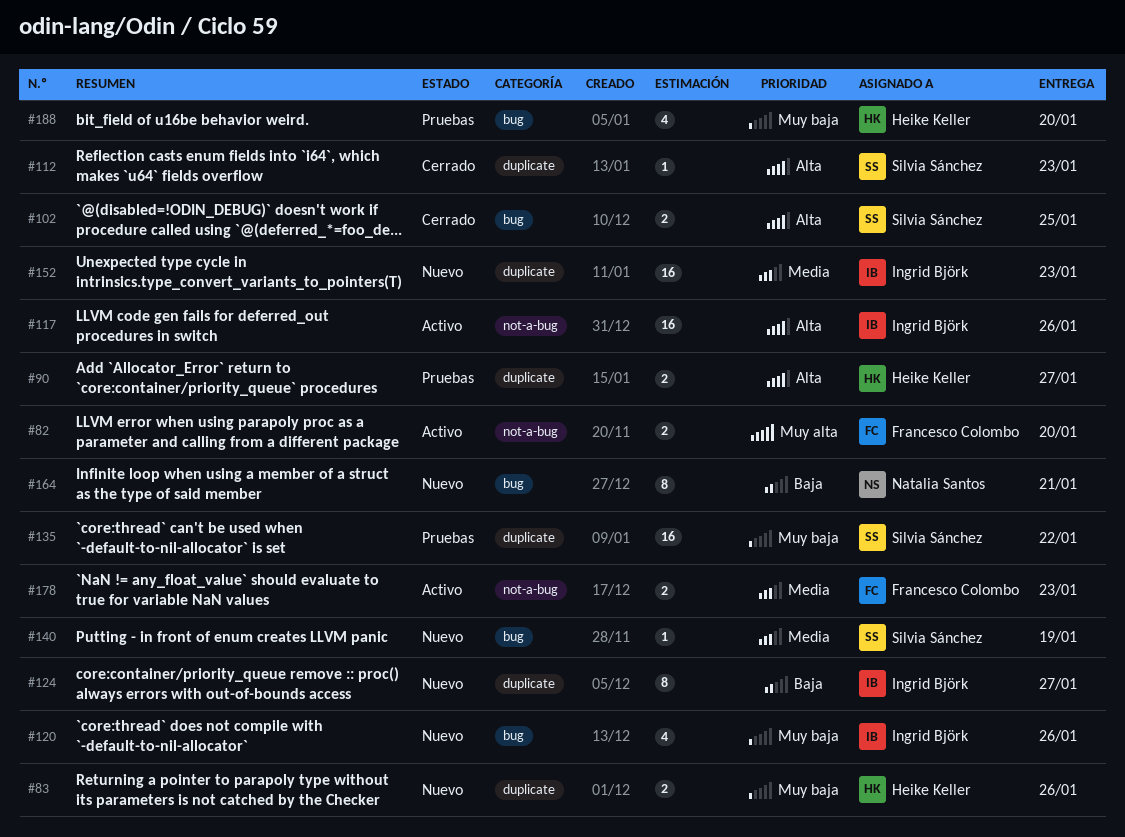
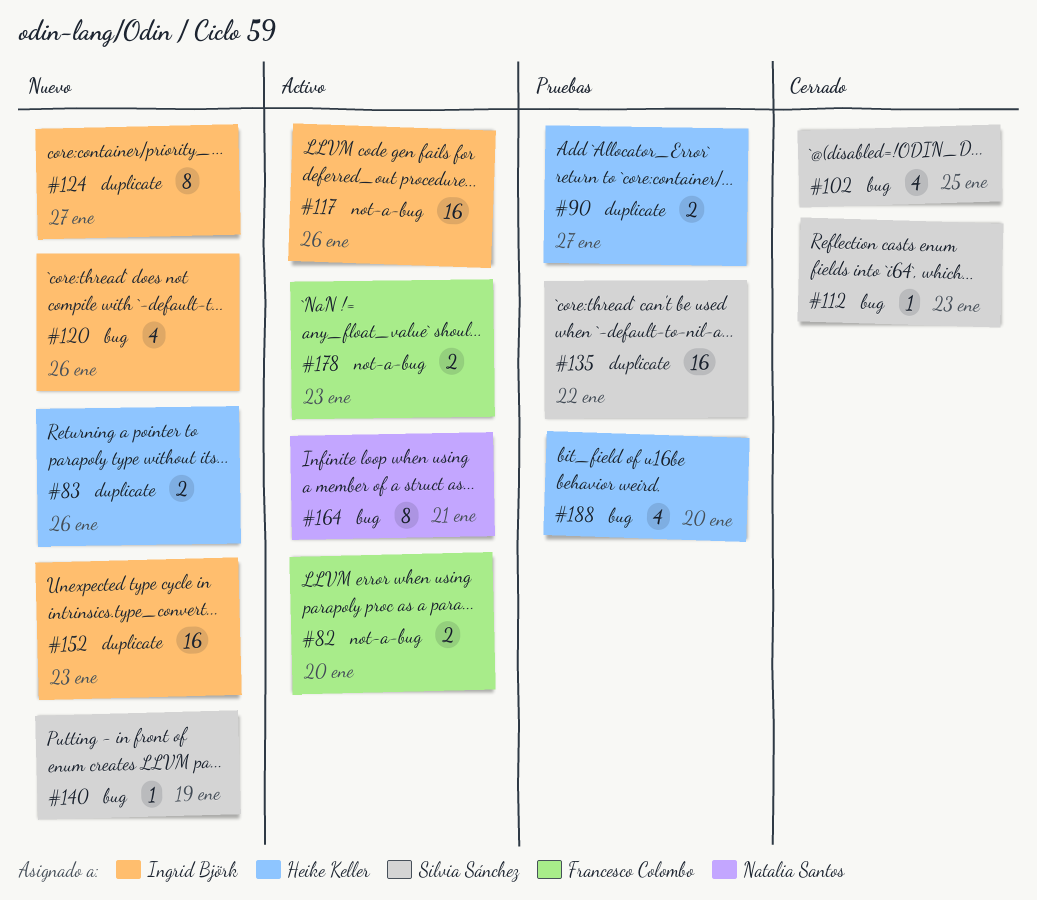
#102, estimate: 2 -> 4
#112, label: duplicate -> bug
#164, status: Nuevo -> Activo

